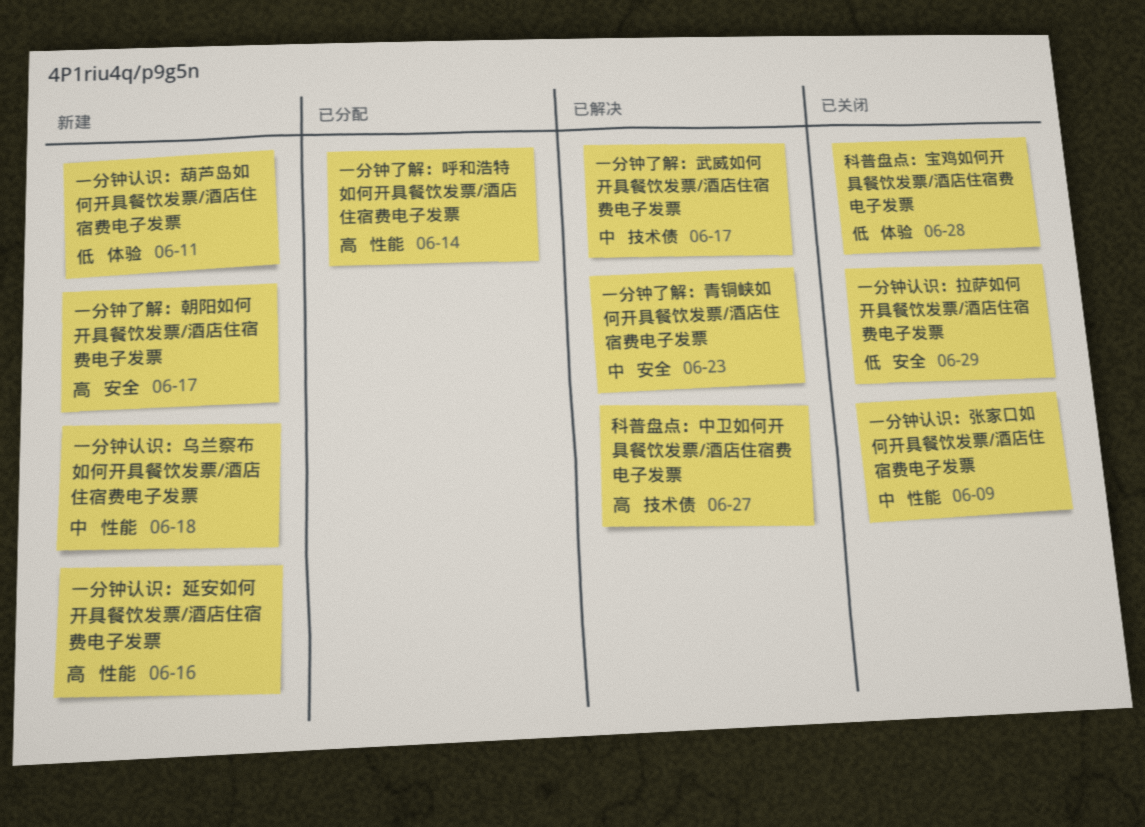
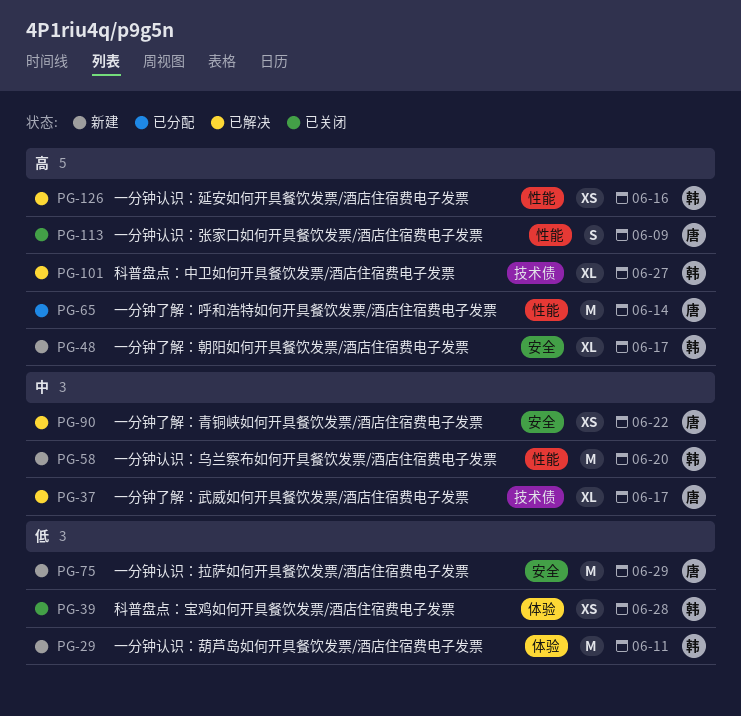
一分钟了解：青铜峡如何开具餐饮发票/酒店住宿费电子发票, due: Jun 23 -> Jun 22
一分钟认识：乌兰察布如何开具餐饮发票/酒店住宿费电子发票, due: Jun 18 -> Jun 20
一分钟认识：延安如何开具餐饮发票/酒店住宿费电子发票, status: 新建 -> 已解决
一分钟认识：张家口如何开具餐饮发票/酒店住宿费电子发票, priority: 中 -> 高
一分钟认识：拉萨如何开具餐饮发票/酒店住宿费电子发票, status: 已关闭 -> 新建

